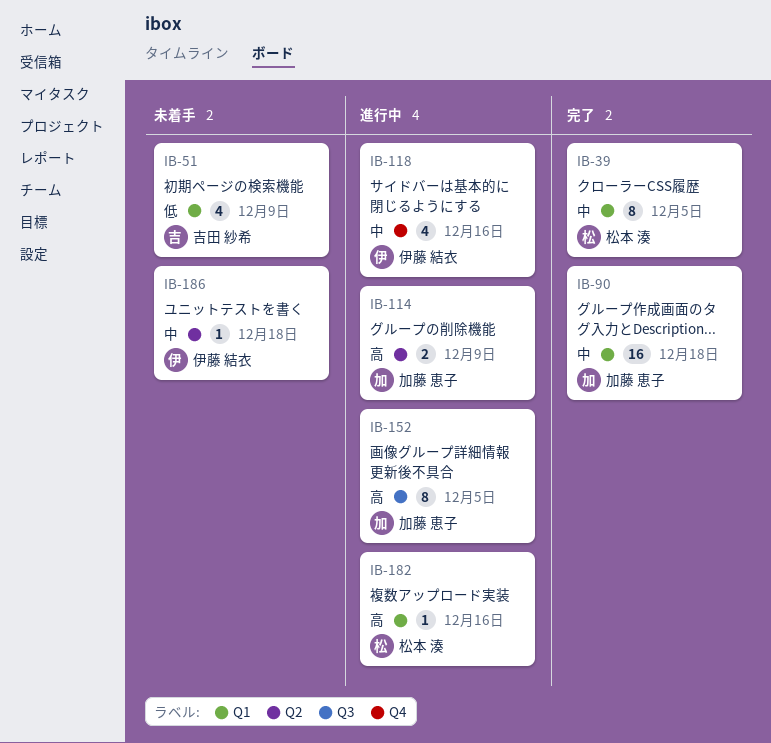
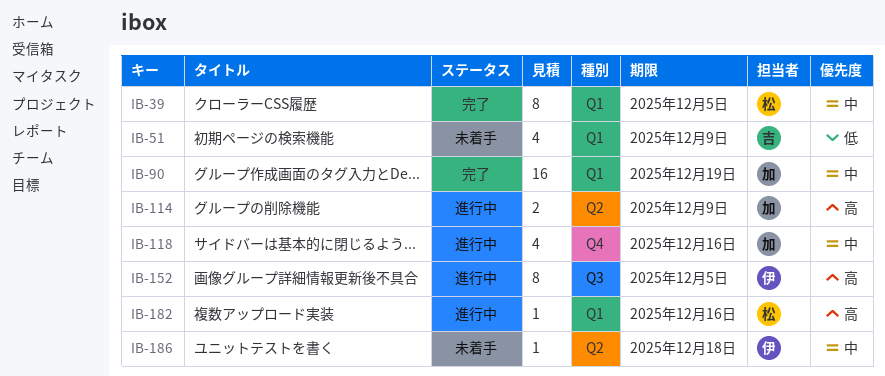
IB-90, due: Dec 18 -> Dec 19
IB-118, owner: 伊藤 結衣 -> 加藤 恵子
IB-152, owner: 加藤 恵子 -> 伊藤 結衣

